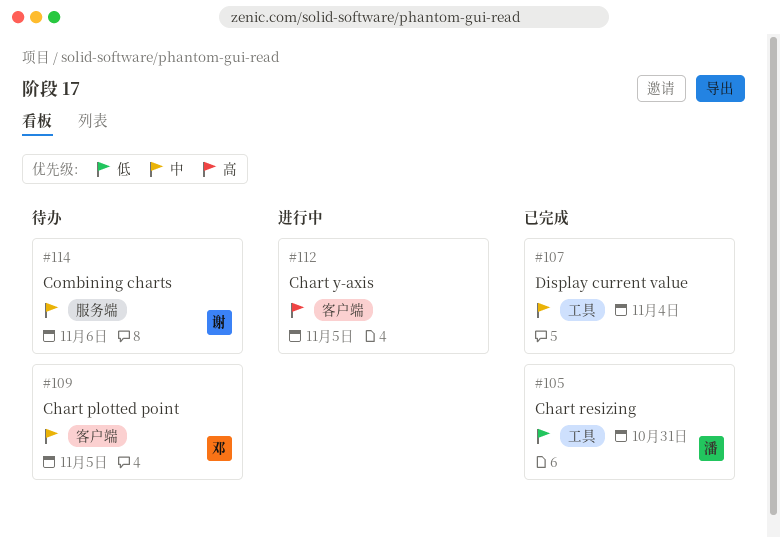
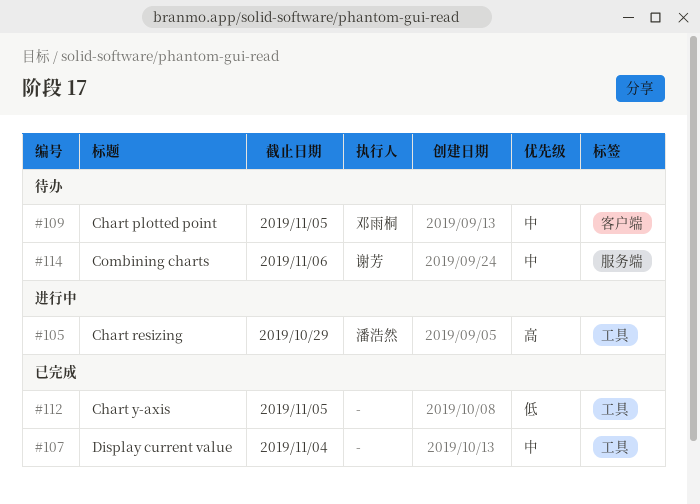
#105, status: 已完成 -> 进行中
#105, priority: 低 -> 高
#105, due: Oct 31 -> Oct 29
#112, status: 进行中 -> 已完成
#112, priority: 高 -> 低
#112, label: 客户端 -> 工具

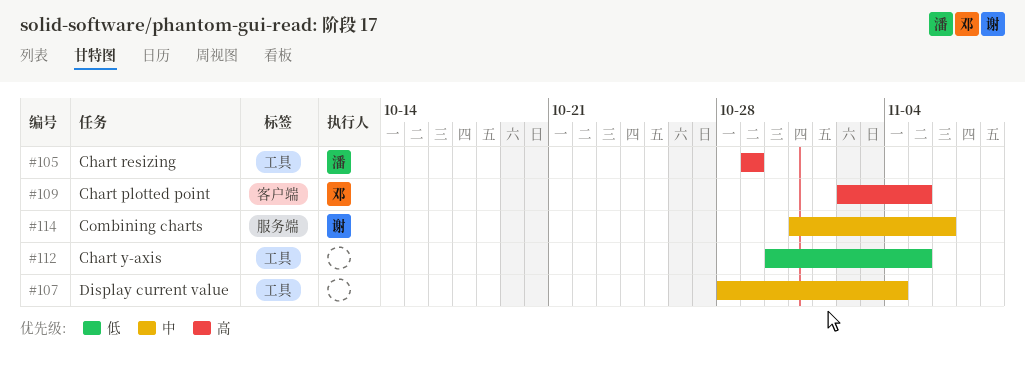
#109, priority: 中 -> 高

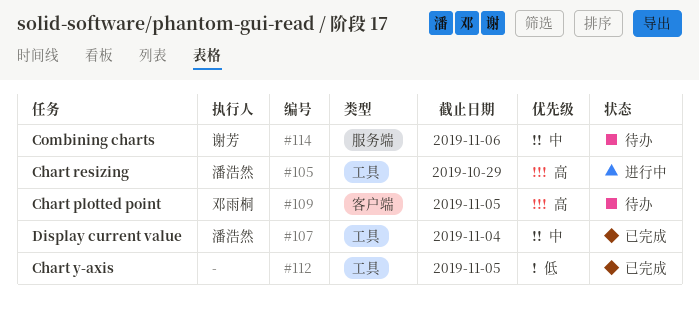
#107, owner: none -> 潘浩然

